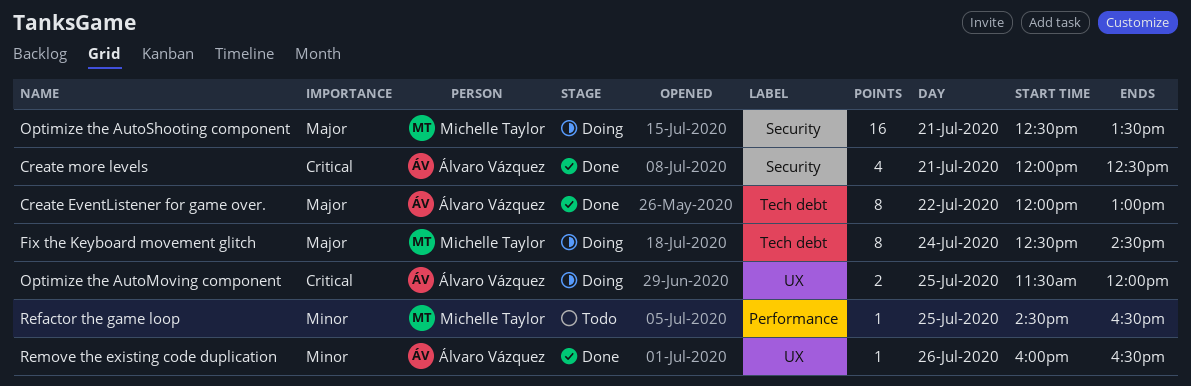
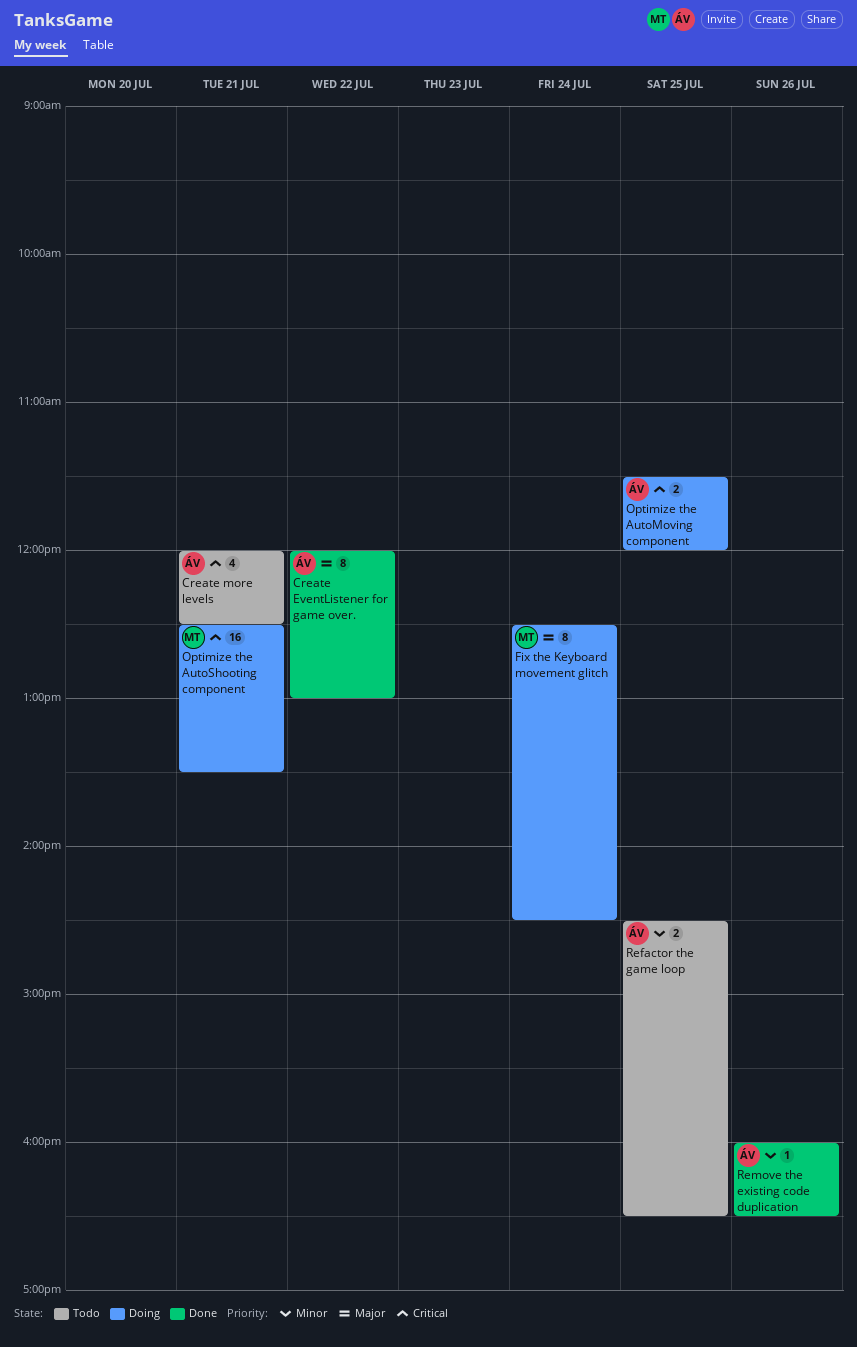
Create more levels, status: Done -> Todo
Optimize the AutoShooting component, priority: Major -> Critical
Refactor the game loop, owner: Michelle Taylor -> Álvaro Vázquez
Refactor the game loop, estimate: 1 -> 2

